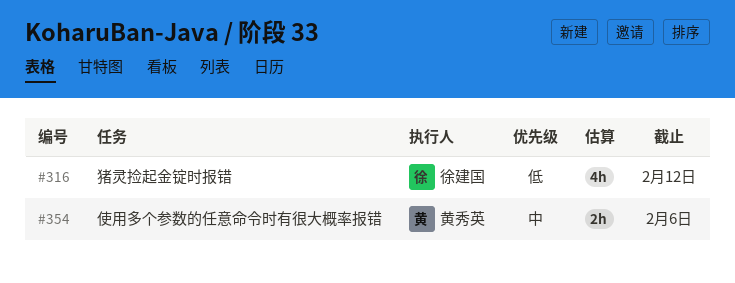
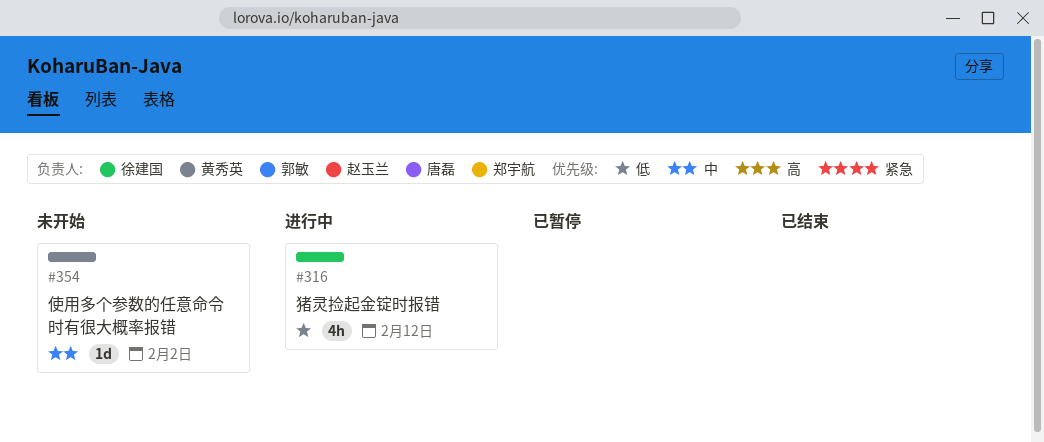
#354, estimate: 2h -> 1d
#354, due: Feb 6 -> Feb 2

